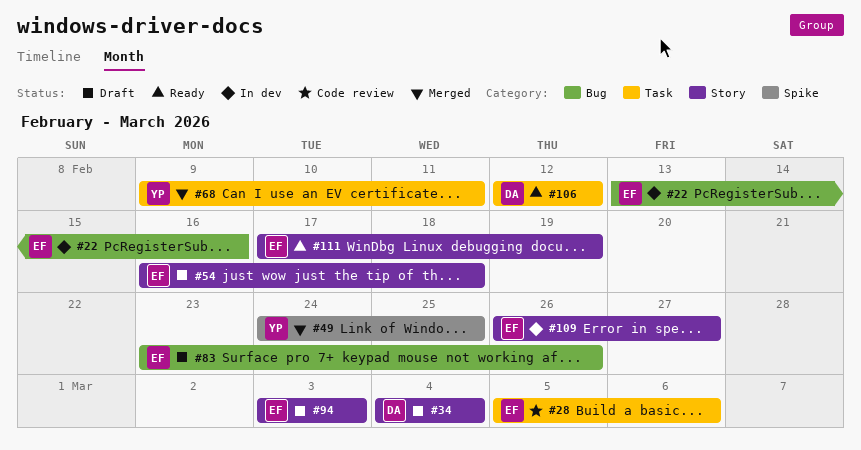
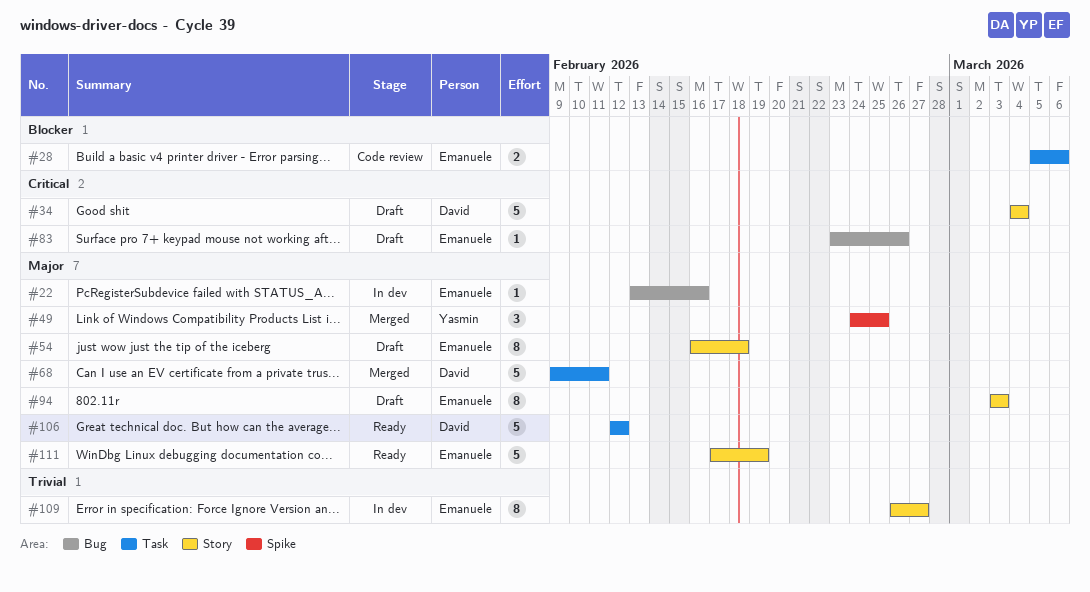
#68, owner: Yasmin -> David

